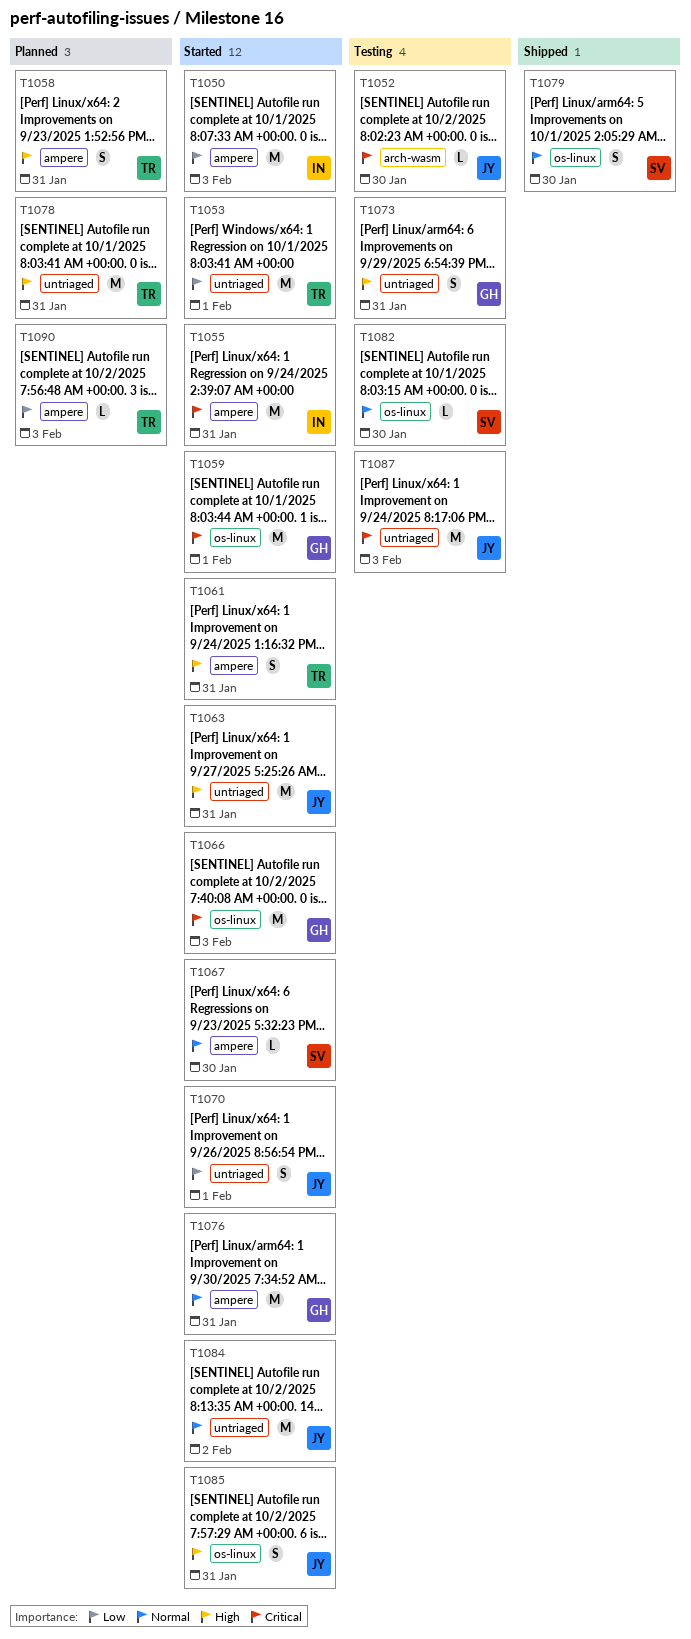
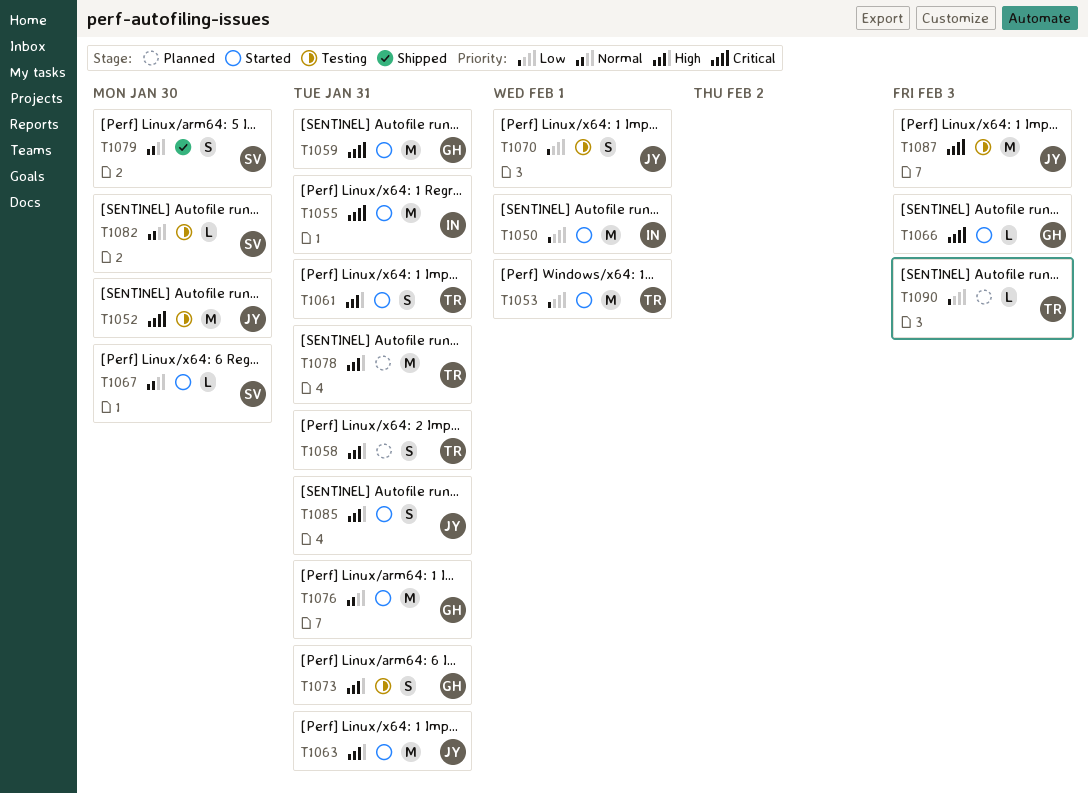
T1050, due: Feb 3 -> Feb 1
T1052, estimate: L -> M
T1059, due: Feb 1 -> Jan 31
T1066, estimate: M -> L
T1070, status: Started -> Testing
T1084: present -> none

